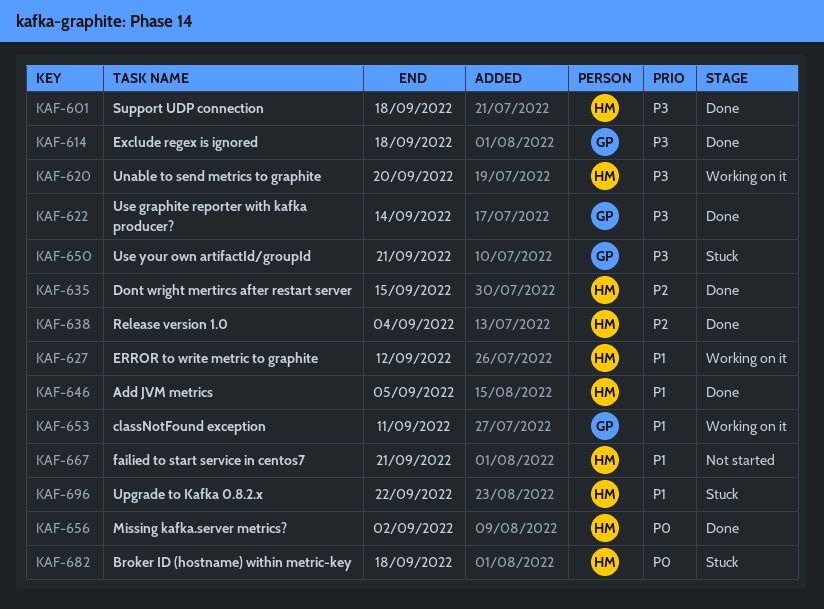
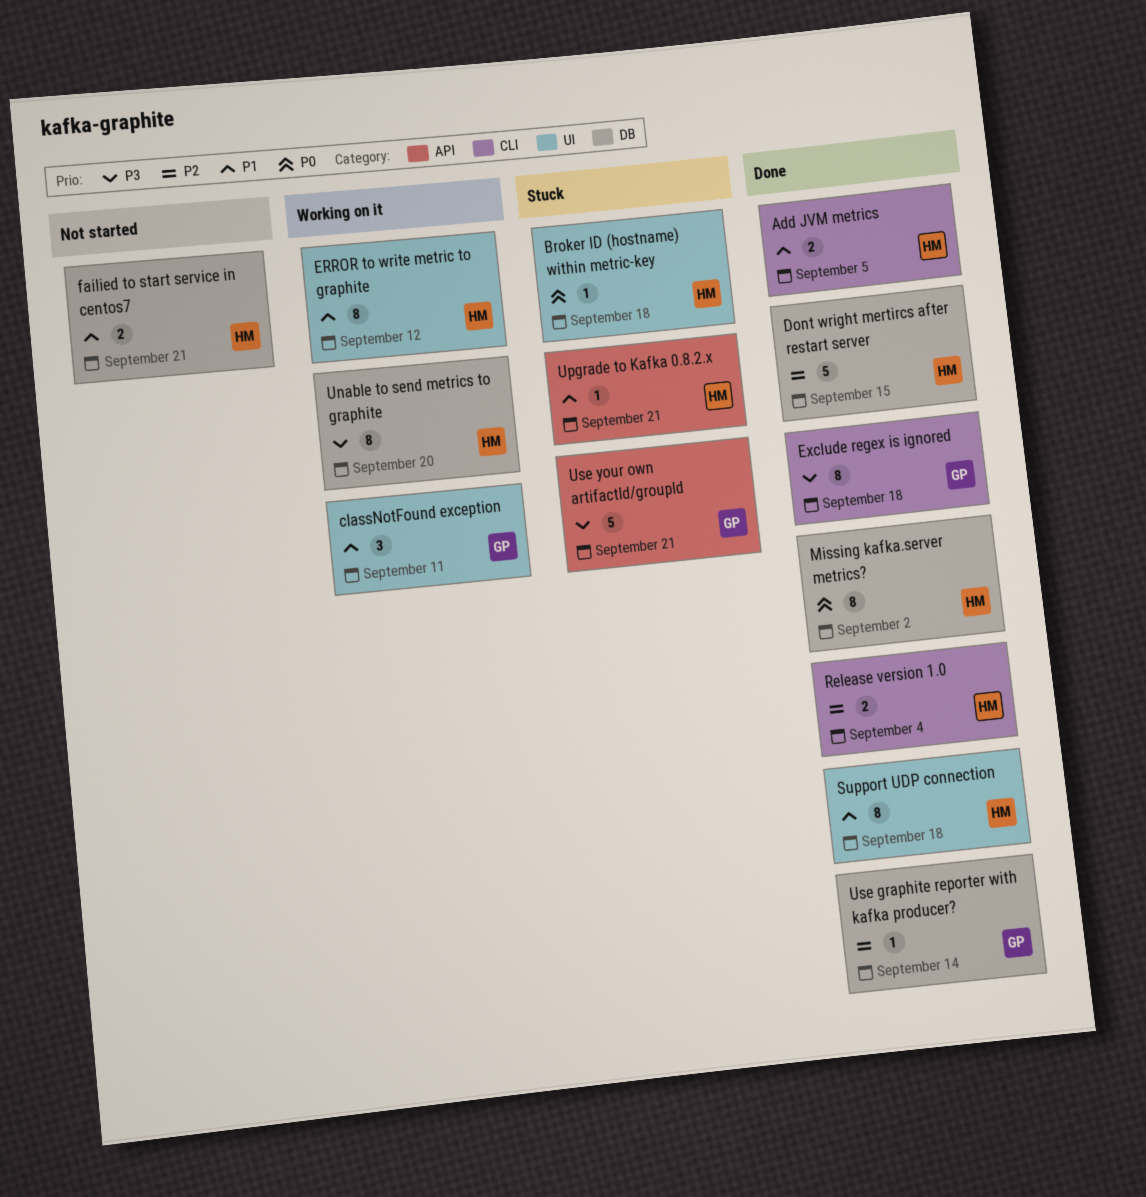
Support UDP connection, priority: P3 -> P1
Upgrade to Kafka 0.8.2.x, due: Sep 22 -> Sep 21
Use graphite reporter with kafka producer?, priority: P3 -> P2

